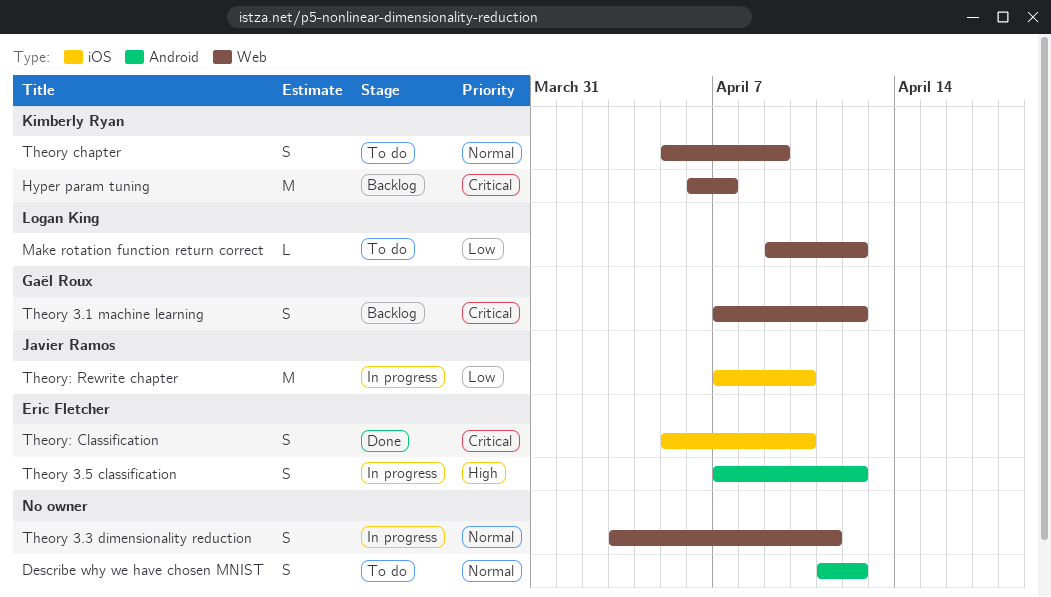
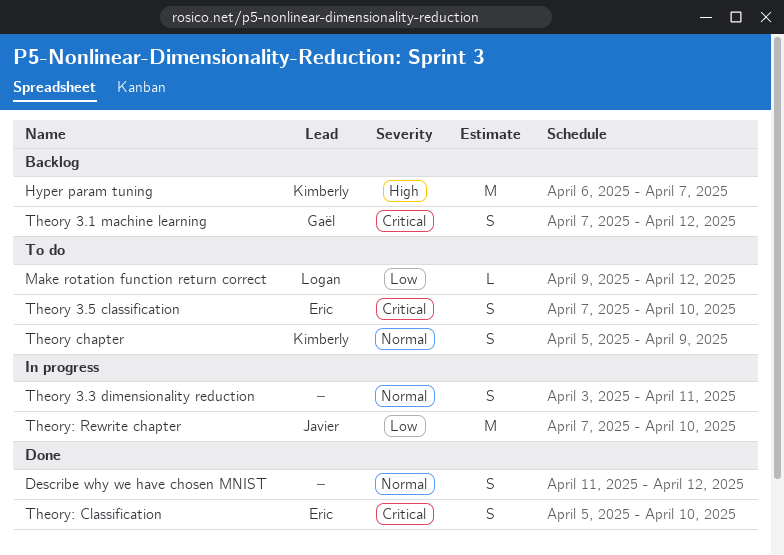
Describe why we have chosen MNIST, status: To do -> Done
Hyper param tuning, priority: Critical -> High
Theory 3.5 classification, status: In progress -> To do
Theory 3.5 classification, priority: High -> Critical
Theory 3.5 classification, due: Apr 12 -> Apr 10

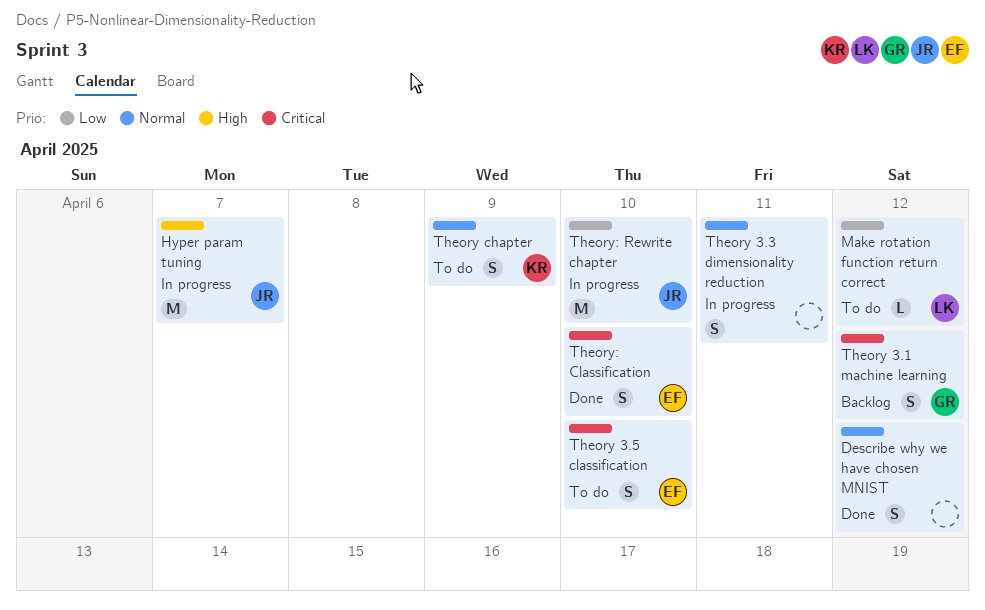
Hyper param tuning, status: Backlog -> In progress
Hyper param tuning, owner: Kimberly -> Javier

